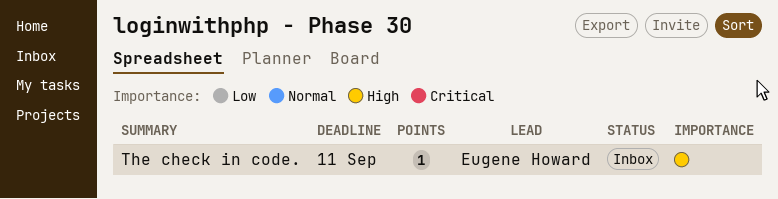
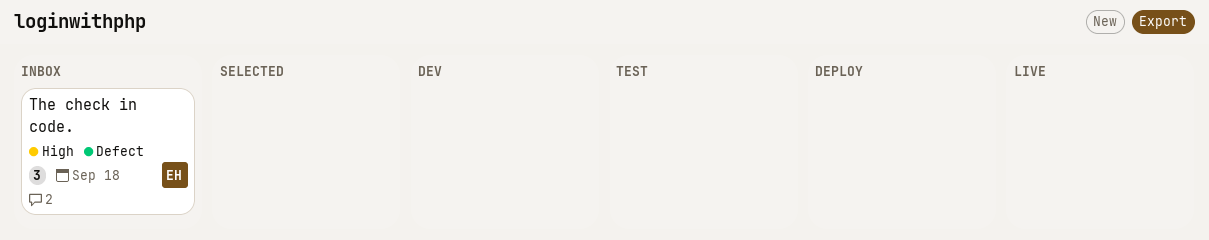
The check in code., estimate: 1 -> 3
The check in code., due: Sep 11 -> Sep 18

